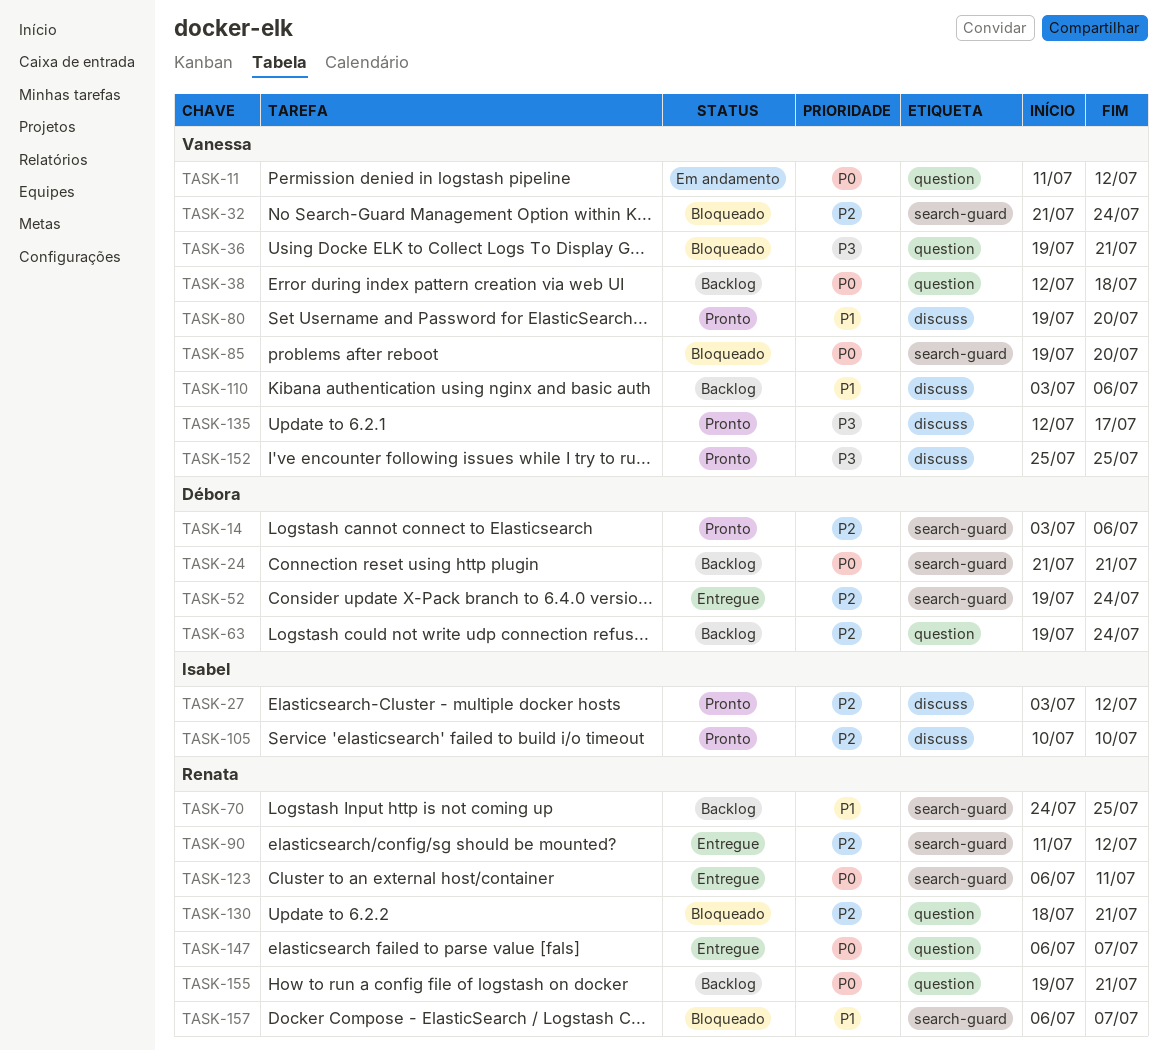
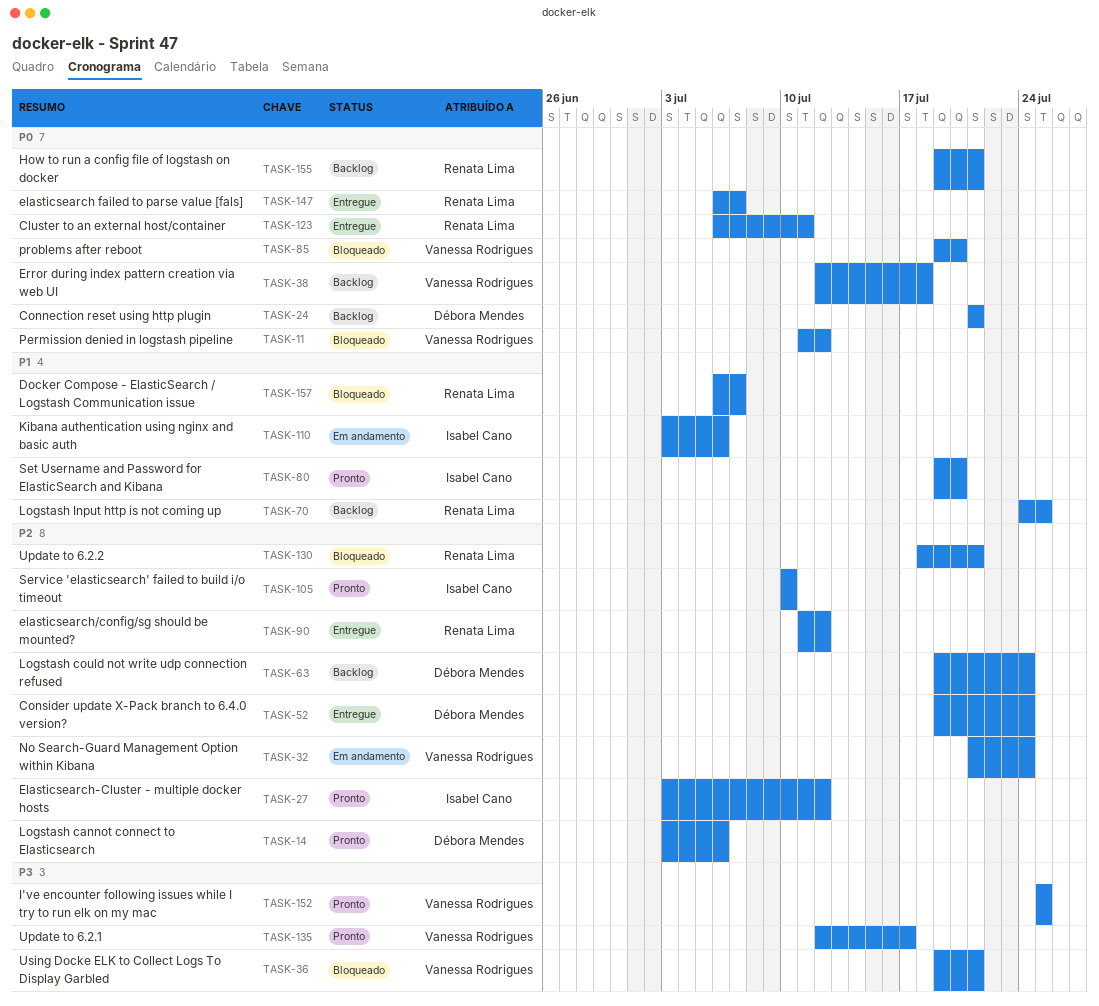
TASK-11, status: Em andamento -> Bloqueado
TASK-32, status: Bloqueado -> Em andamento
TASK-80, owner: Vanessa Rodrigues -> Isabel Cano
TASK-110, status: Backlog -> Em andamento
TASK-110, owner: Vanessa Rodrigues -> Isabel Cano

